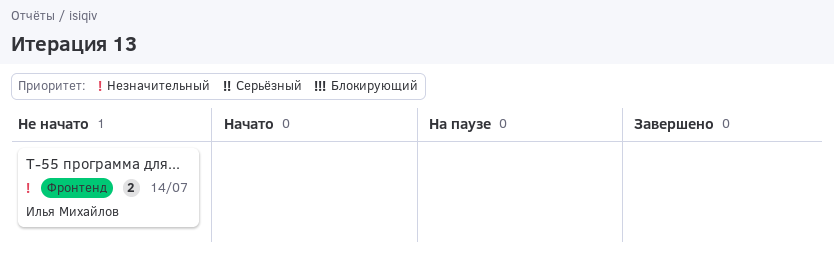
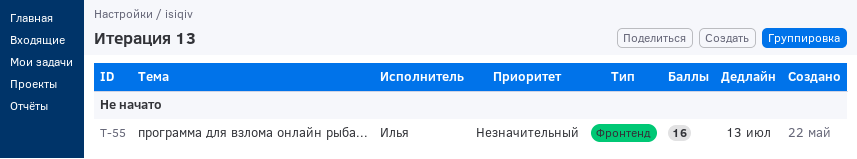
T-55, estimate: 2 -> 16
T-55, due: Jul 14 -> Jul 13

